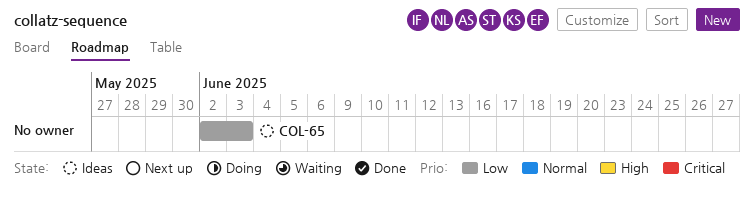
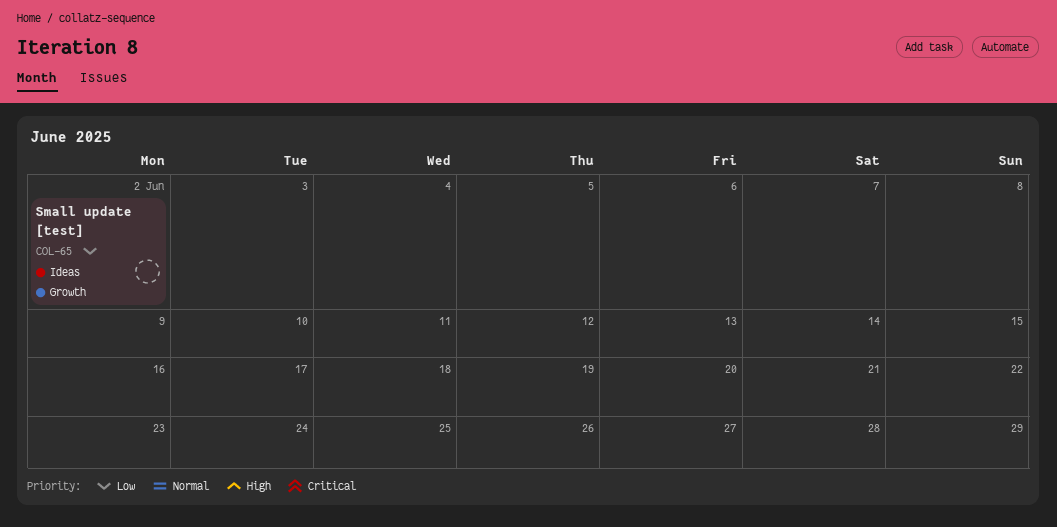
COL-65, due: Jun 3 -> Jun 2

